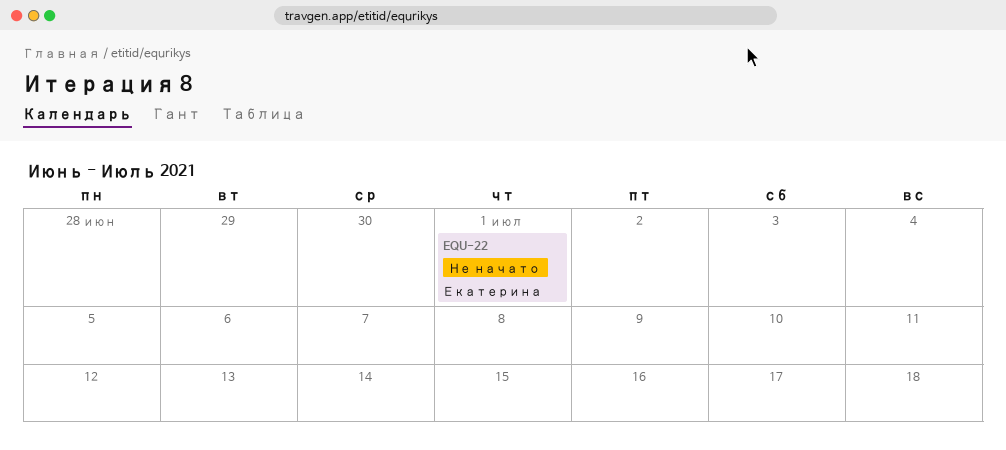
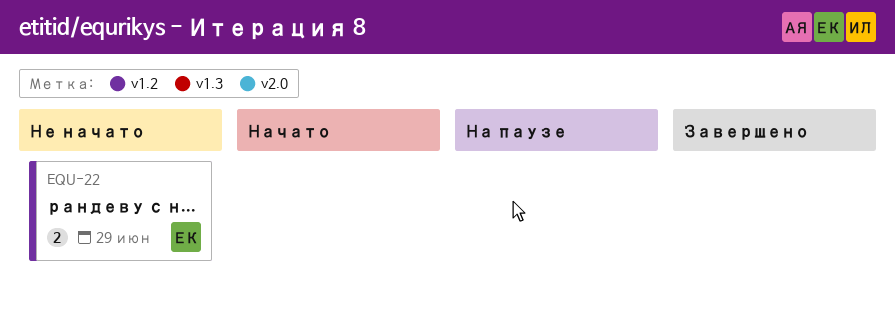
EQU-22, due: Jul 1 -> Jun 29

